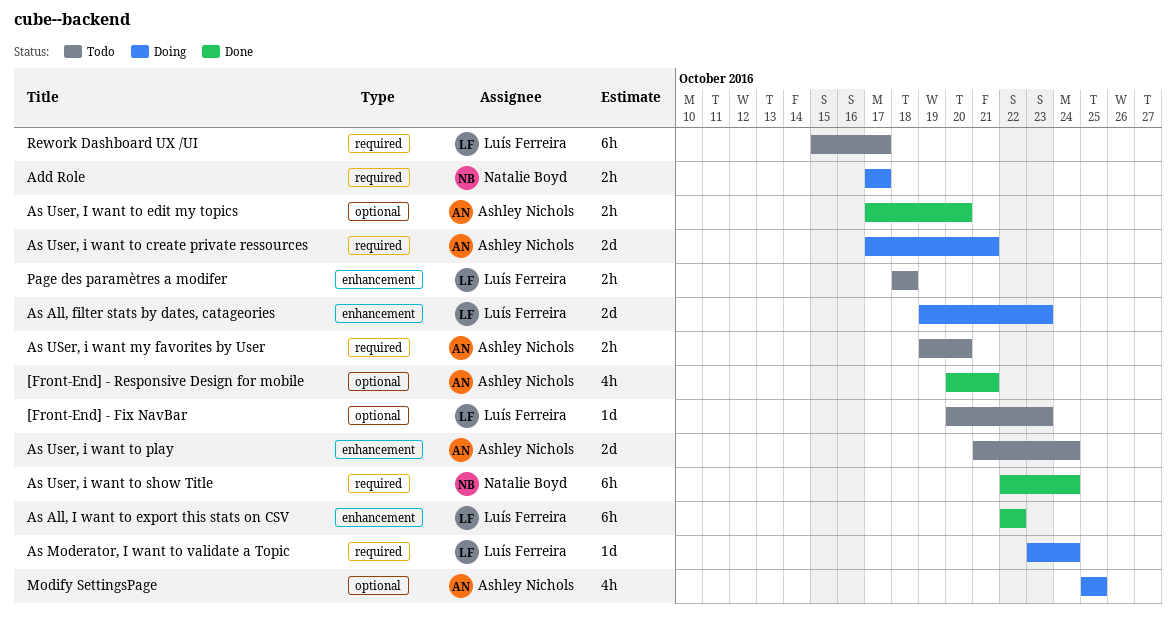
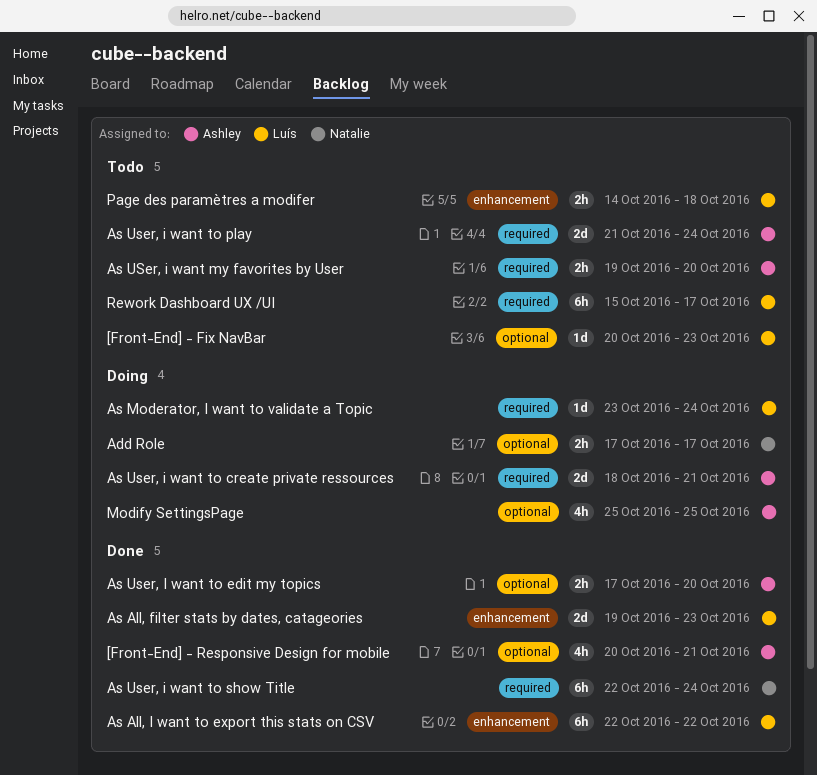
Add Role, label: required -> optional
As All, filter stats by dates, catageories, status: Doing -> Done
As User, i want to create private ressources, start: Oct 17 -> Oct 18
As User, i want to play, label: enhancement -> required
Page des paramètres a modifer, start: Oct 18 -> Oct 14

